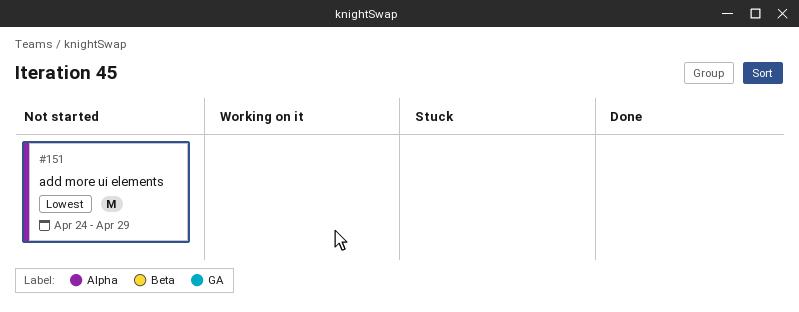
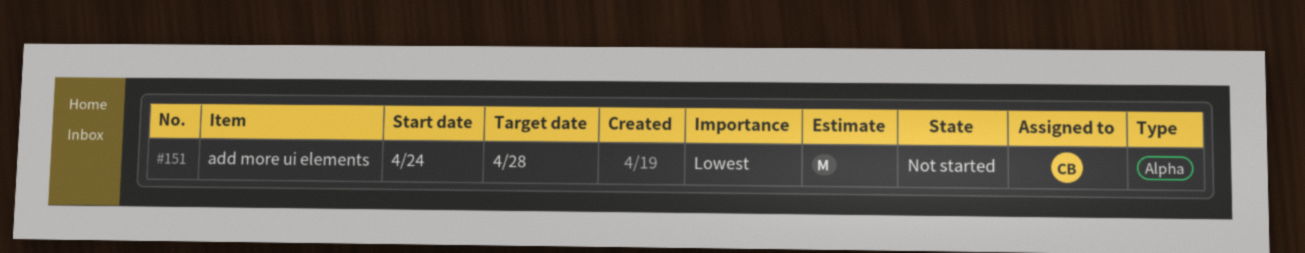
#151, due: Apr 29 -> Apr 28

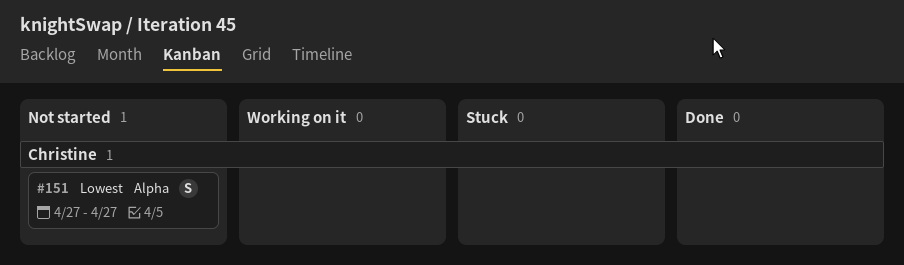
#151, estimate: M -> S
#151, start: Apr 24 -> Apr 27
#151, due: Apr 28 -> Apr 27

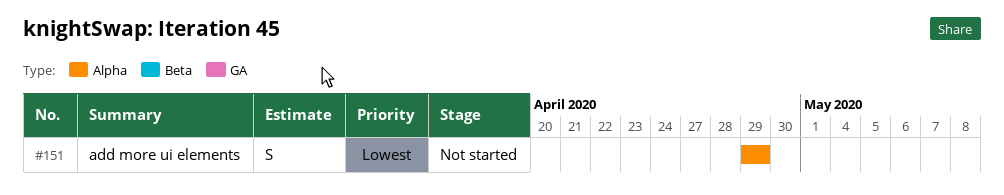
#151, start: Apr 27 -> Apr 29
#151, due: Apr 27 -> Apr 29

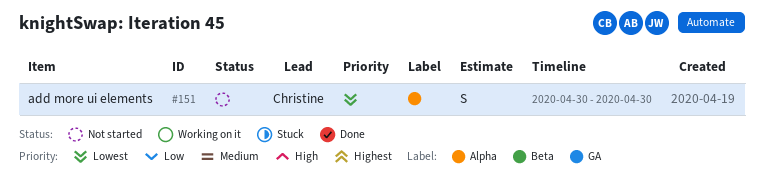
#151, start: Apr 29 -> Apr 30
#151, due: Apr 29 -> Apr 30

